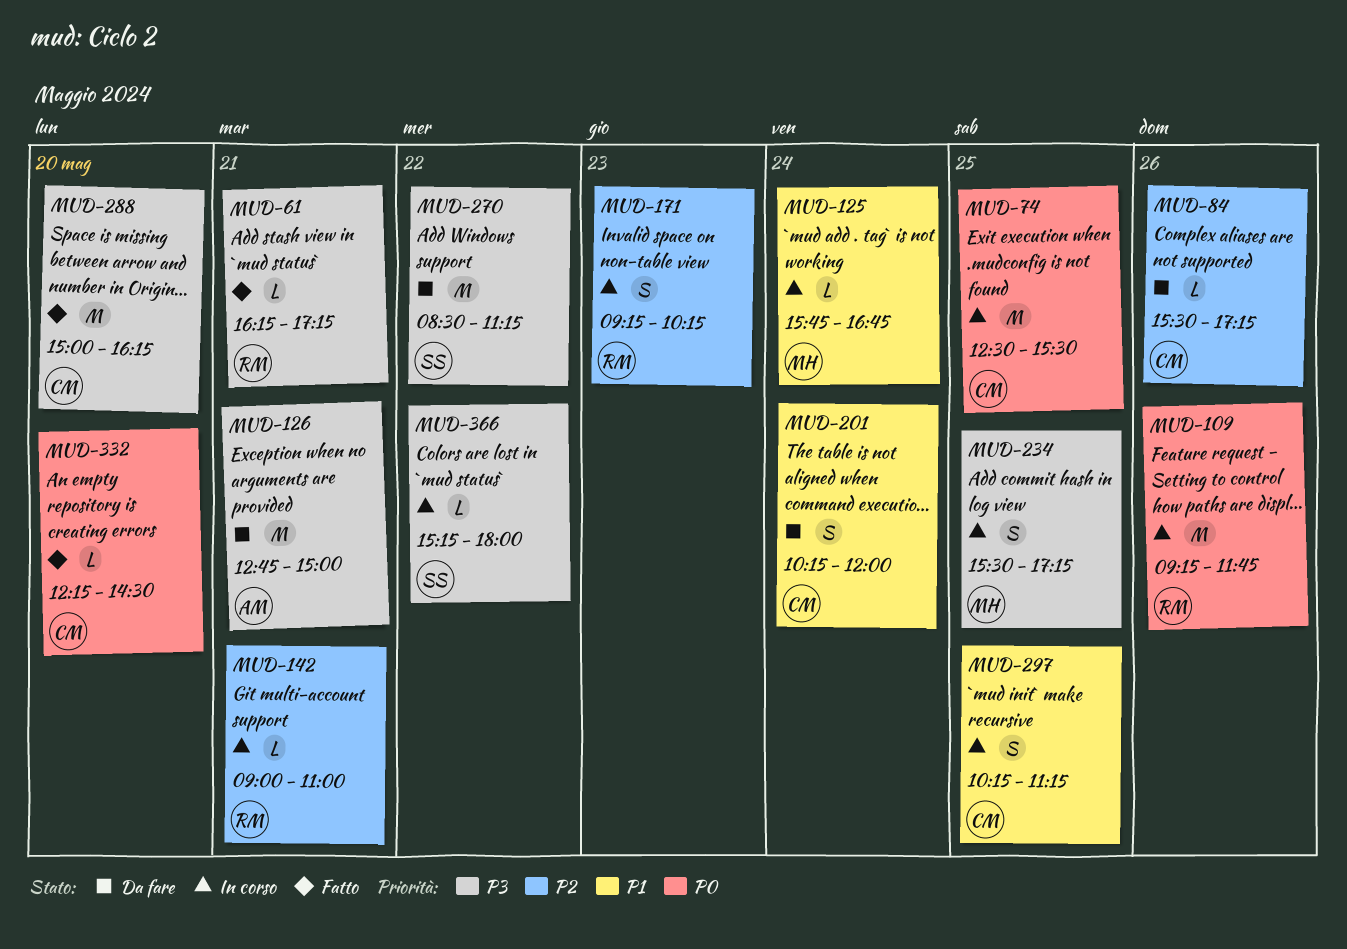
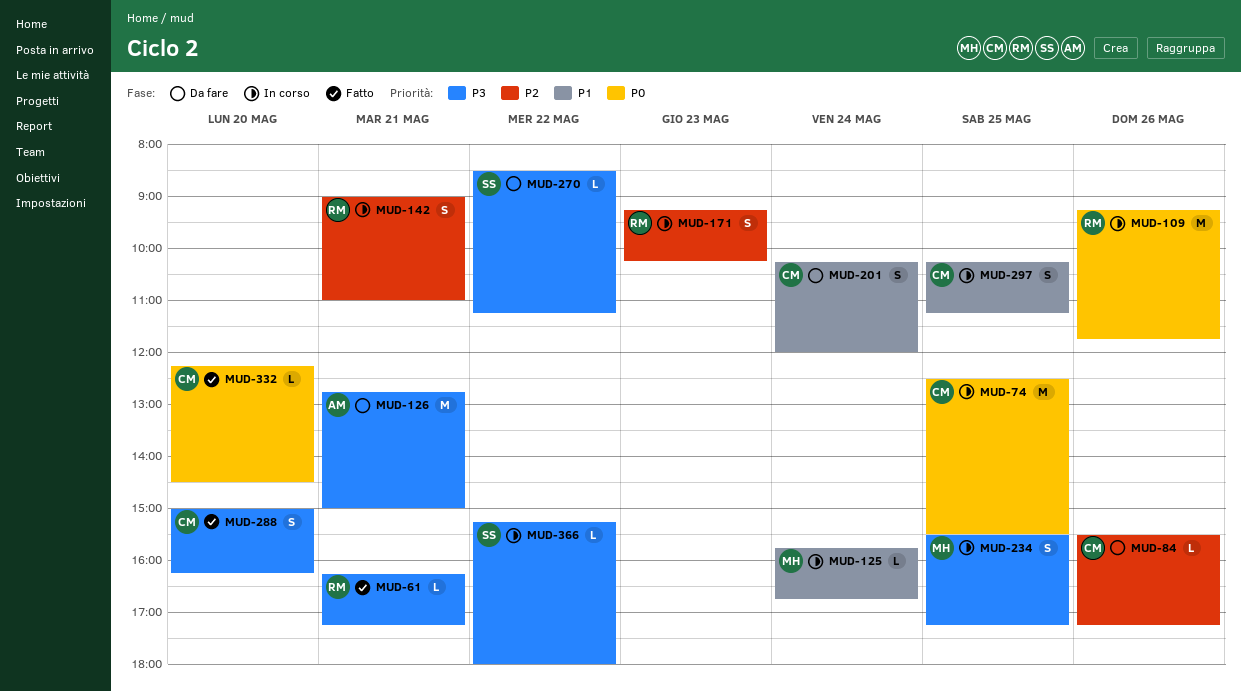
MUD-142, estimate: L -> S
MUD-270, estimate: M -> L
MUD-288, estimate: M -> S

